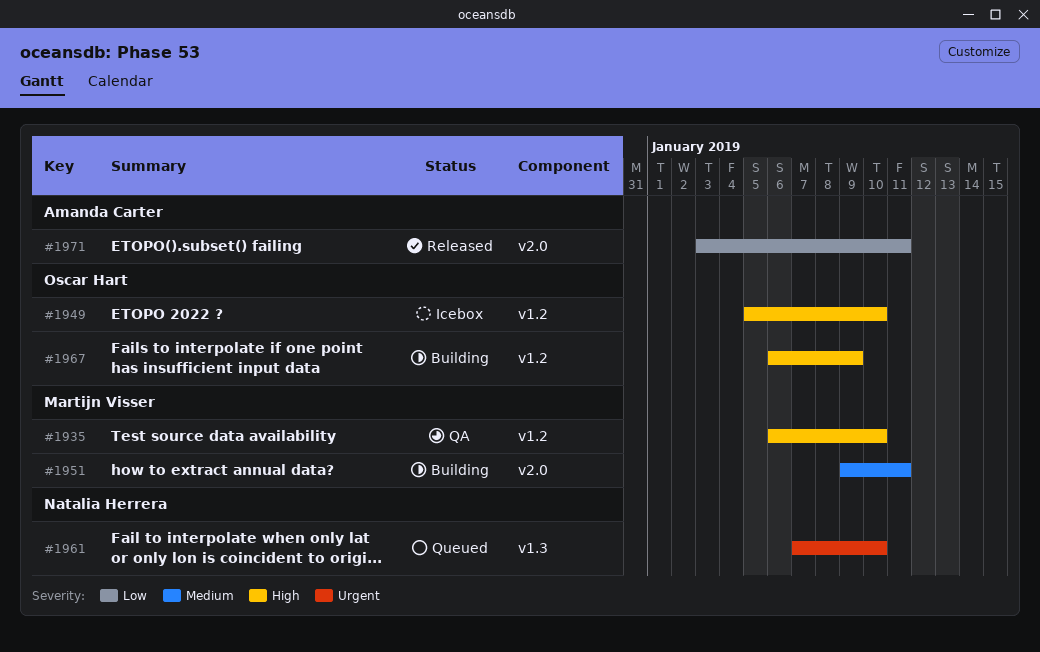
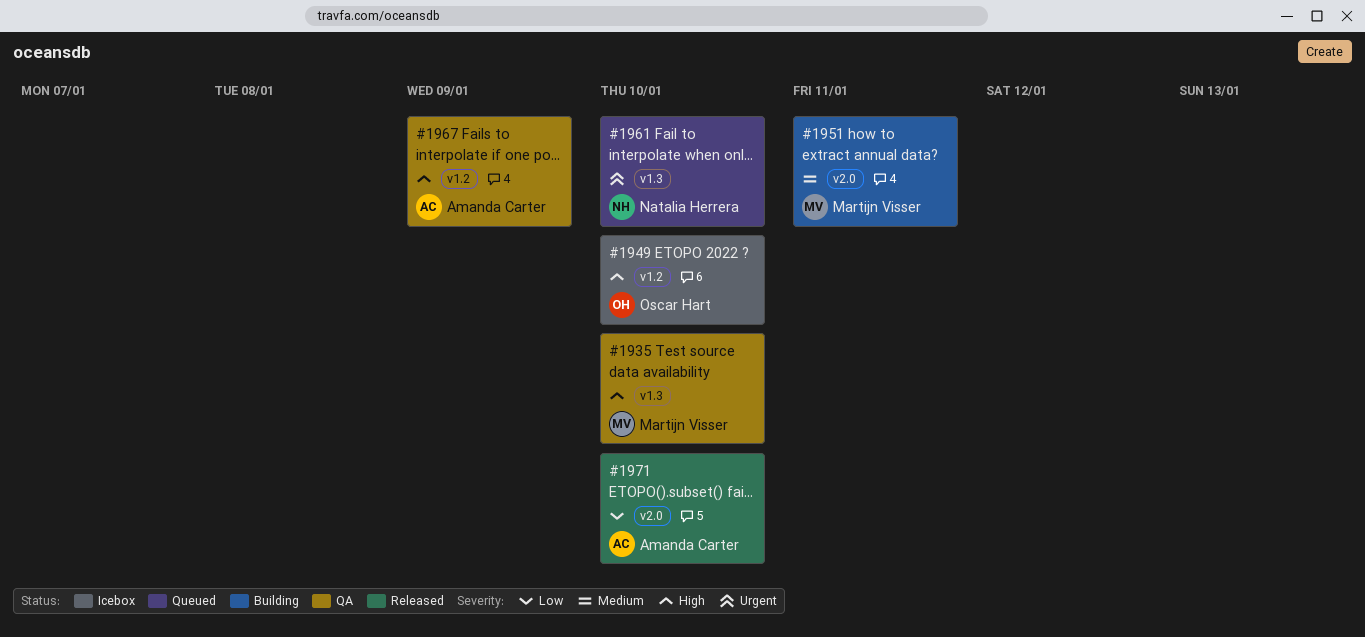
#1935, label: v1.2 -> v1.3
#1967, status: Building -> QA
#1967, owner: Oscar Hart -> Amanda Carter
#1971, due: Jan 11 -> Jan 10

